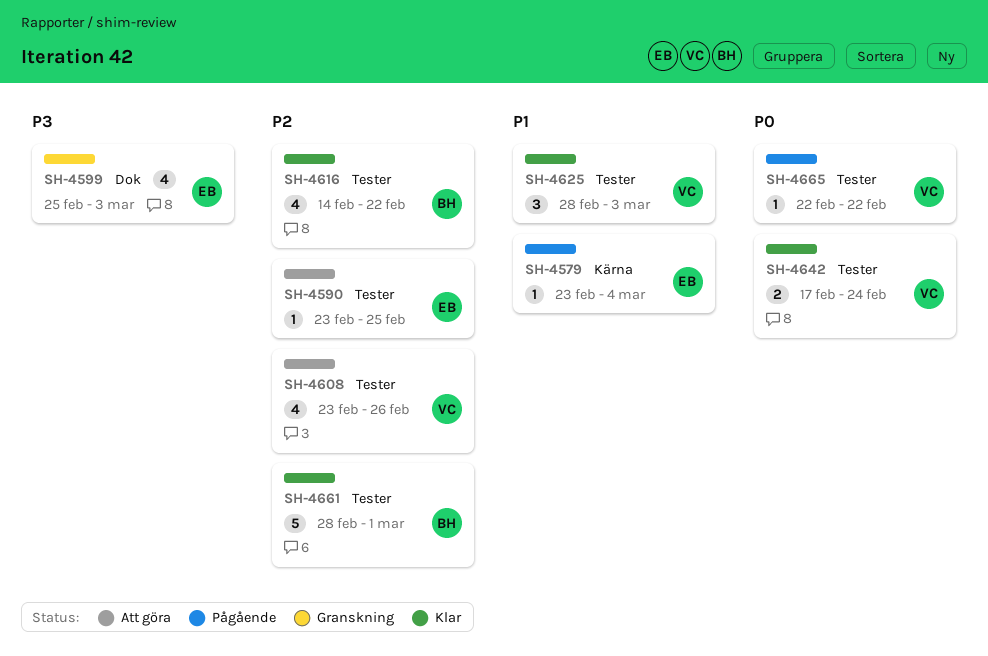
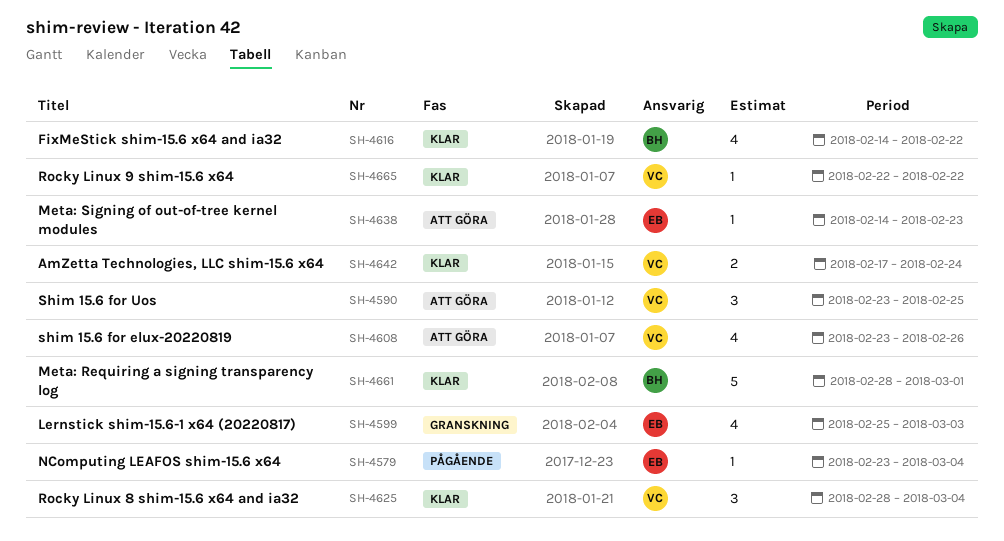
SH-4590, owner: EB -> VC
SH-4590, estimate: 1 -> 3
SH-4625, due: Mar 3 -> Mar 4
SH-4638: none -> present
SH-4665, status: Pågående -> Klar

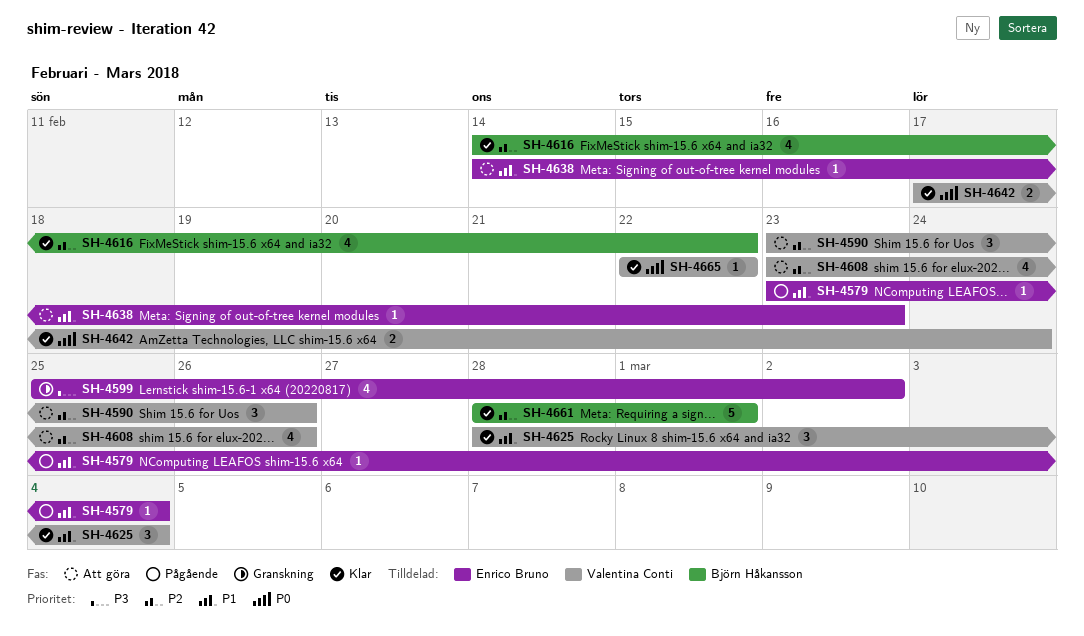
SH-4590, due: Feb 25 -> Feb 26
SH-4599, due: Mar 3 -> Mar 2

